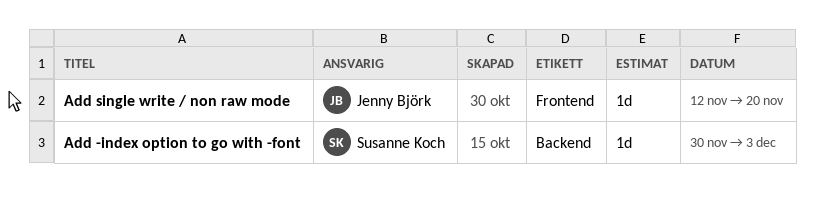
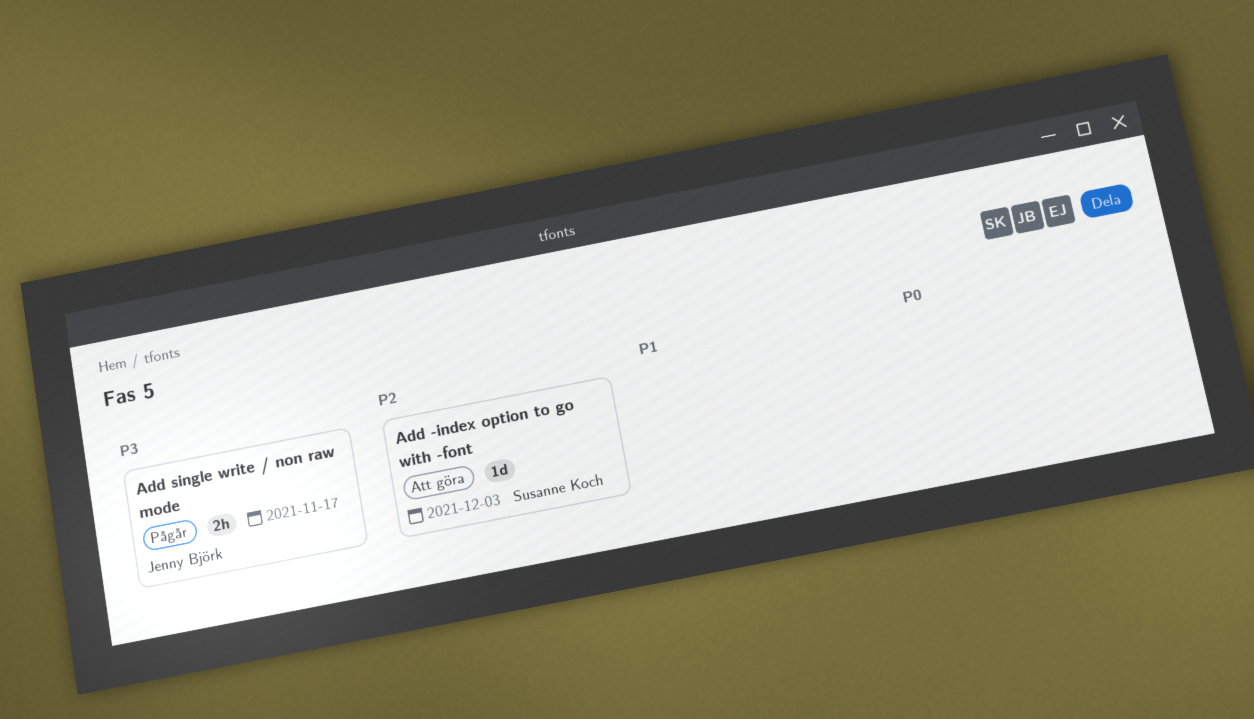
Add single write / non raw mode, estimate: 1d -> 2h
Add single write / non raw mode, due: Nov 20 -> Nov 17

